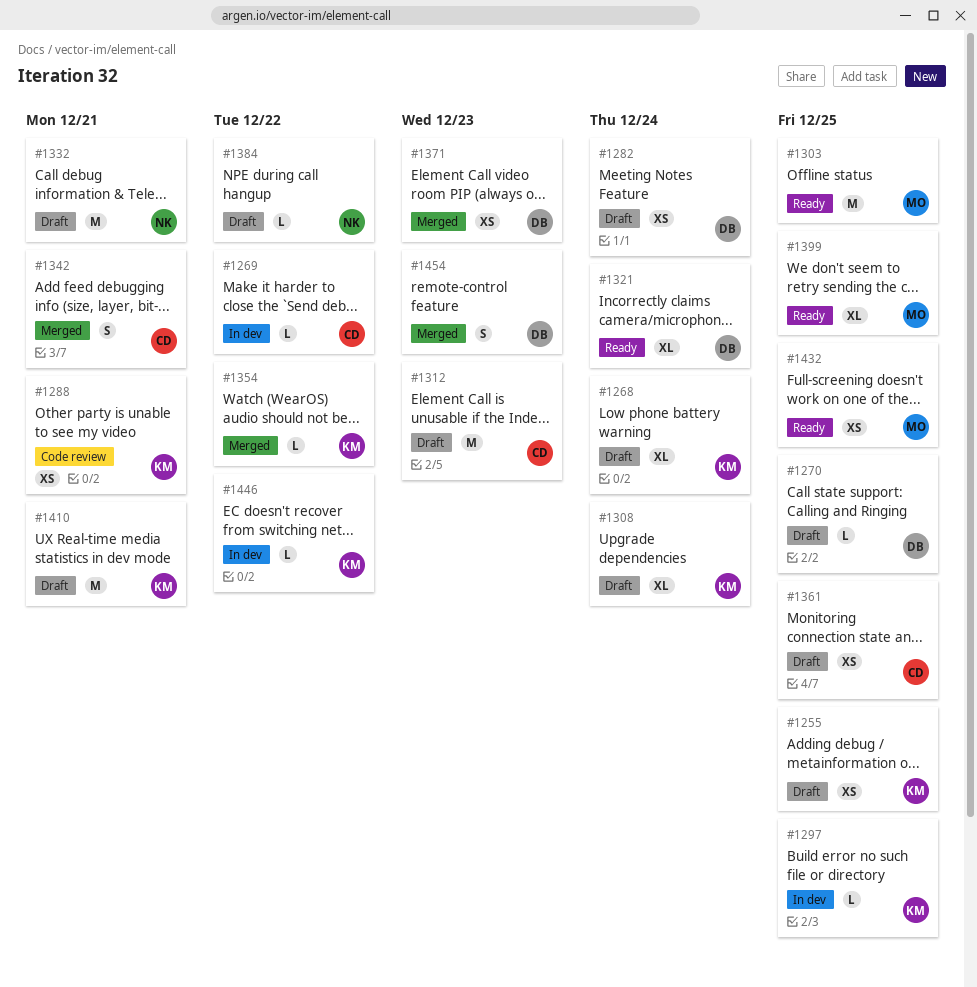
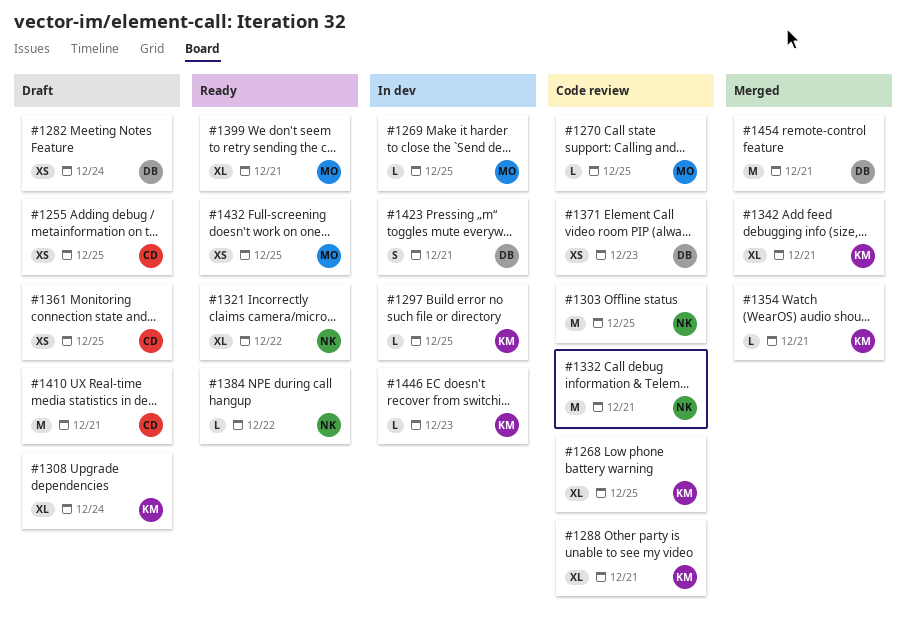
#1255, owner: KM -> CD
#1268, status: Draft -> Code review
#1268, due: Dec 24 -> Dec 25
#1269, owner: CD -> MO
#1269, due: Dec 22 -> Dec 25
#1270, status: Draft -> Code review
#1270, owner: DB -> MO
#1288, estimate: XS -> XL
#1303, status: Ready -> Code review
#1303, owner: MO -> NK
#1312: present -> none
#1321, owner: DB -> NK
#1321, due: Dec 24 -> Dec 22
#1332, status: Draft -> Code review
#1342, owner: CD -> KM
#1342, estimate: S -> XL
#1354, due: Dec 22 -> Dec 21
#1371, status: Merged -> Code review
#1384, status: Draft -> Ready
#1399, due: Dec 25 -> Dec 21
#1410, owner: KM -> CD
#1423: none -> present
#1446, due: Dec 22 -> Dec 23
#1454, estimate: S -> M
#1454, due: Dec 23 -> Dec 21

